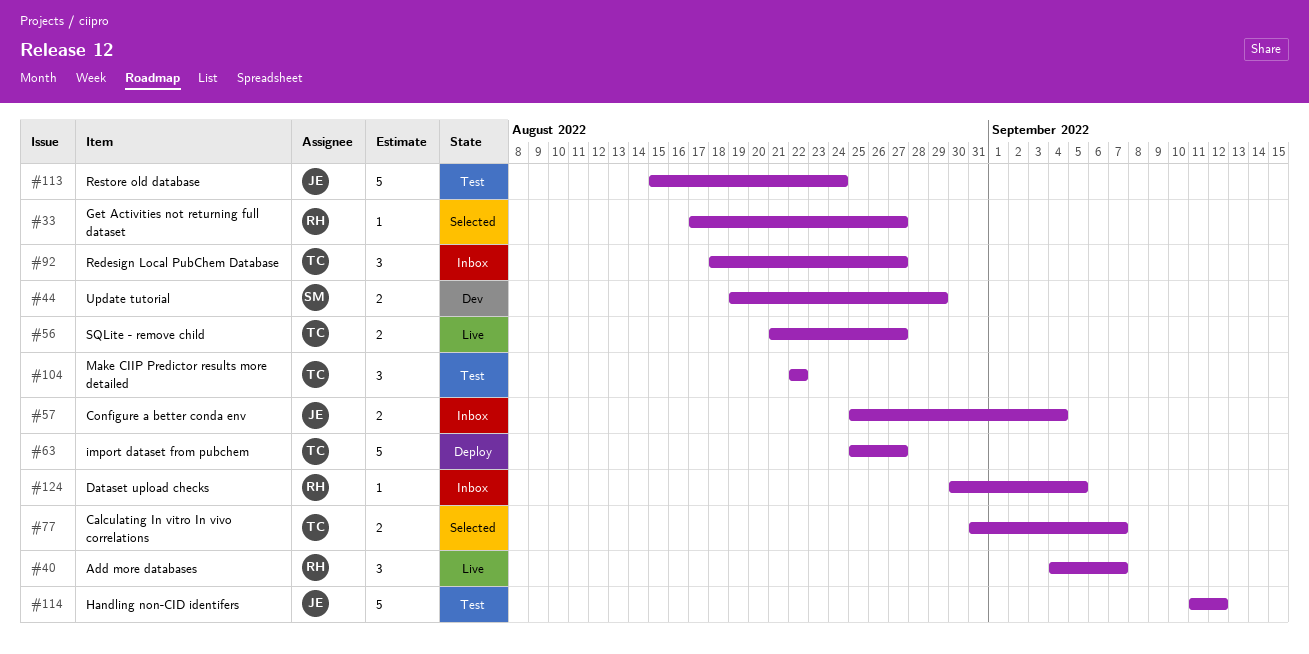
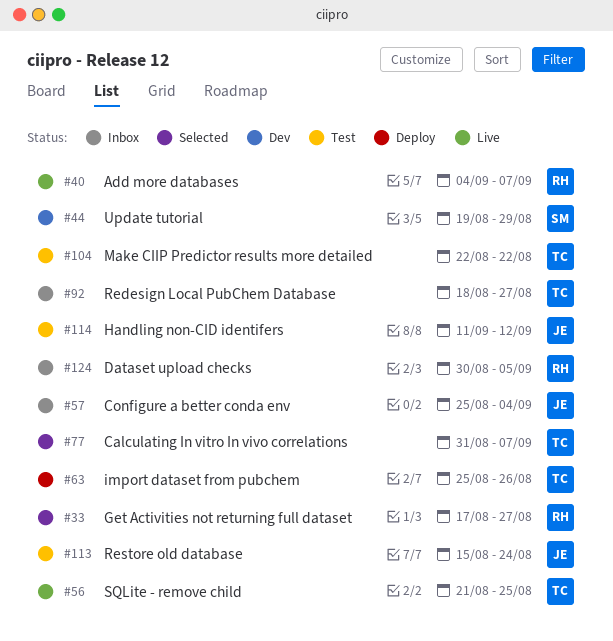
#56, due: Aug 27 -> Aug 25
#63, due: Aug 27 -> Aug 26

